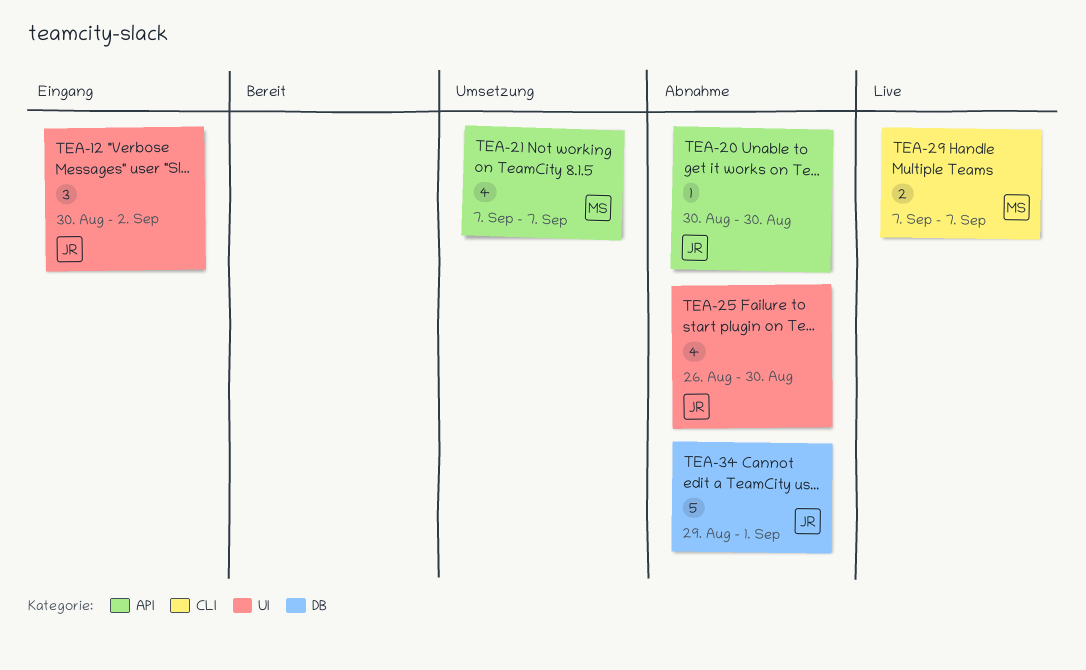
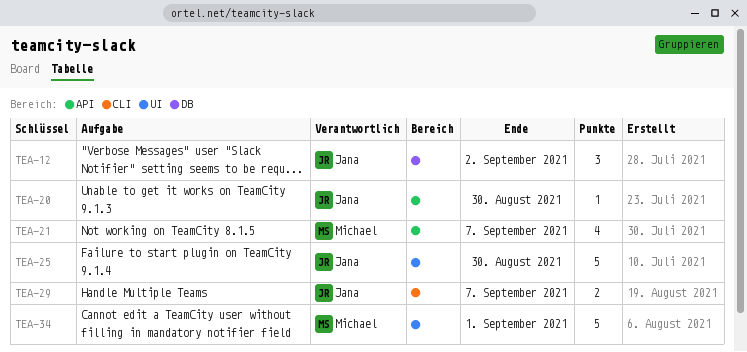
TEA-12, label: UI -> DB
TEA-25, estimate: 4 -> 5
TEA-29, owner: Michael -> Jana
TEA-34, owner: Jana -> Michael
TEA-34, label: DB -> UI

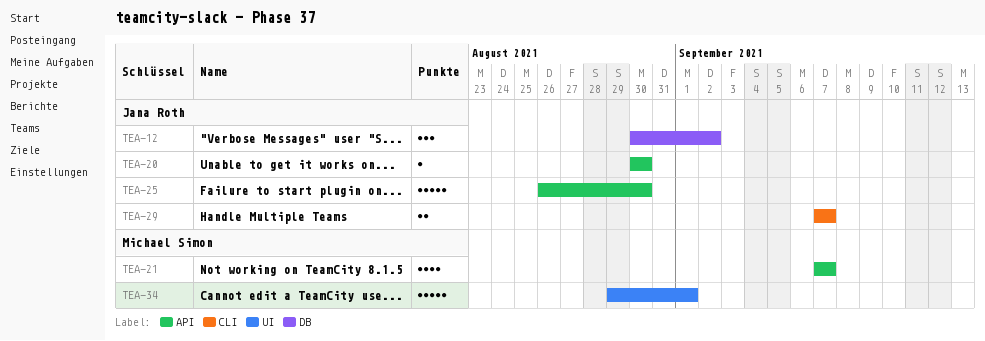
TEA-25, label: UI -> API

